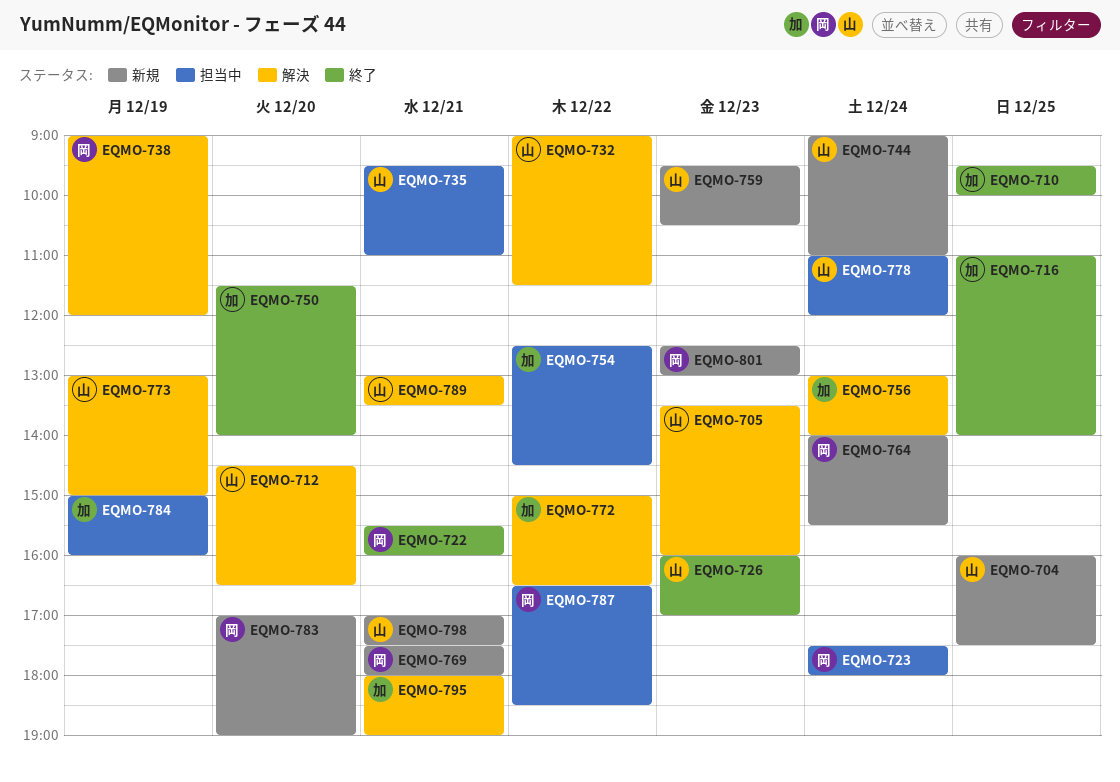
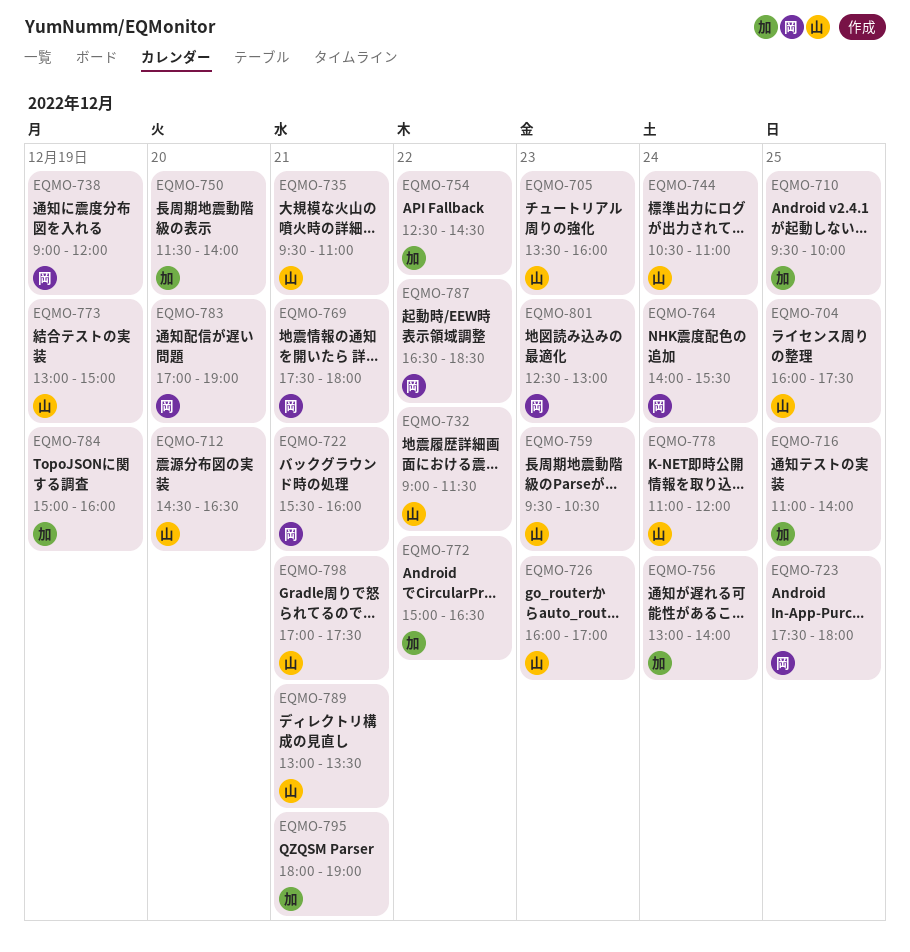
EQMO-723, day: Dec 24 -> Dec 25
EQMO-744, begins: 09:00 -> 10:30

